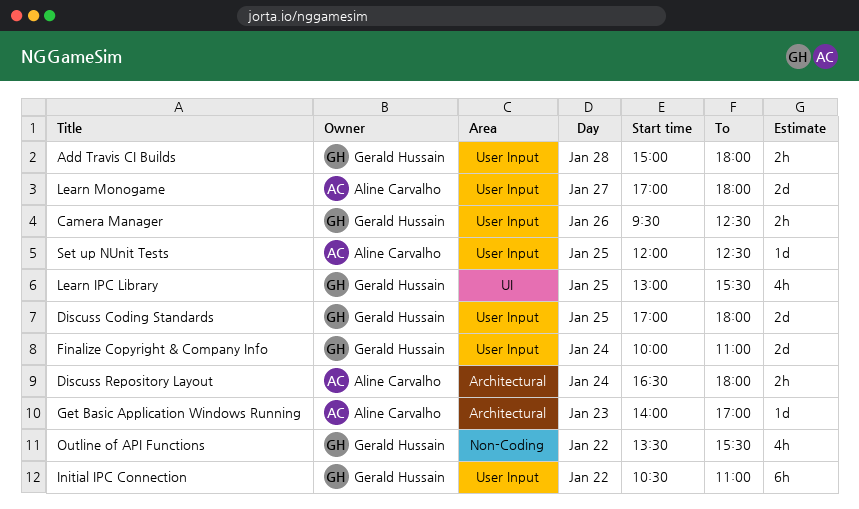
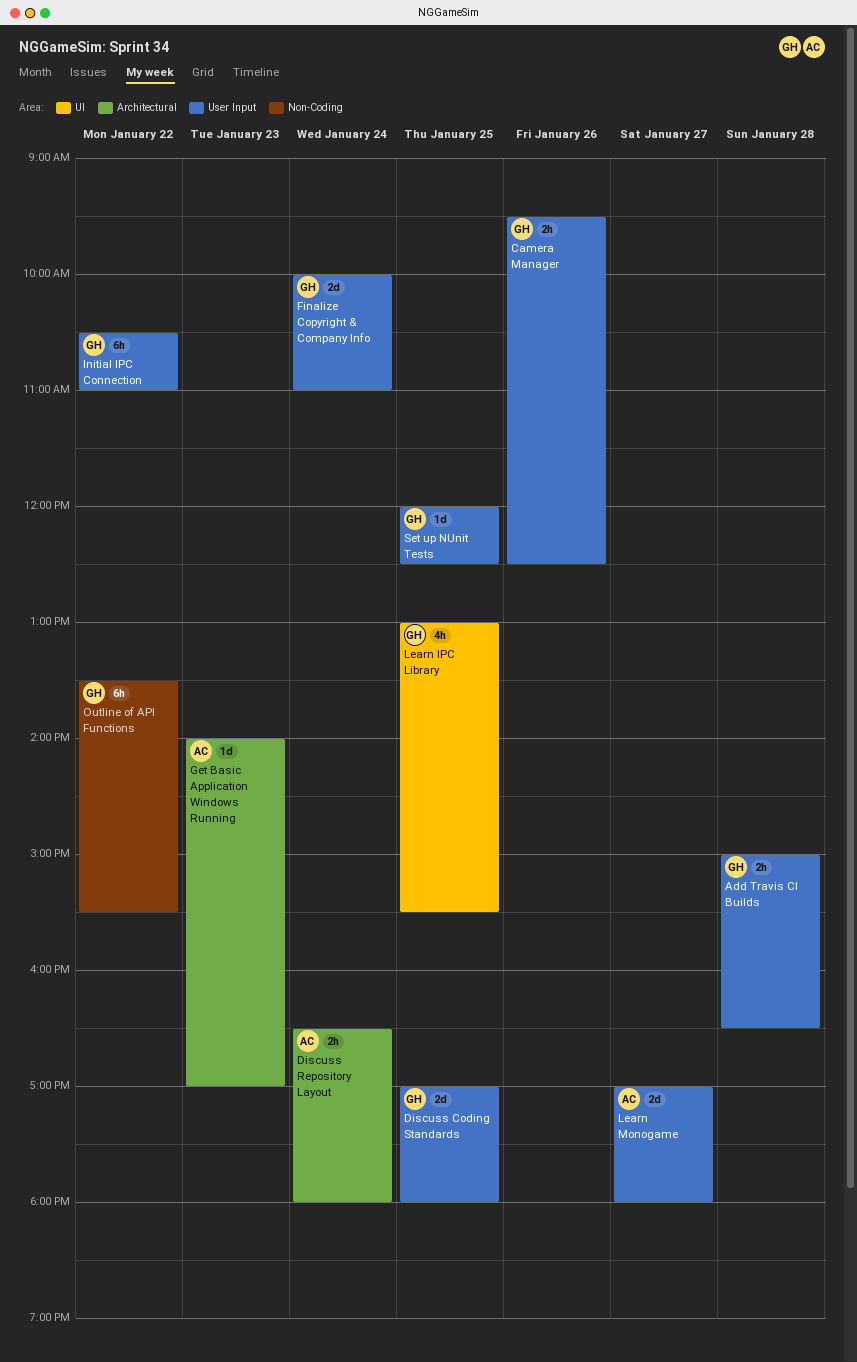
Add Travis CI Builds, ends: 18:00 -> 16:30
Outline of API Functions, estimate: 4h -> 6h
Set up NUnit Tests, owner: Aline Carvalho -> Gerald Hussain

